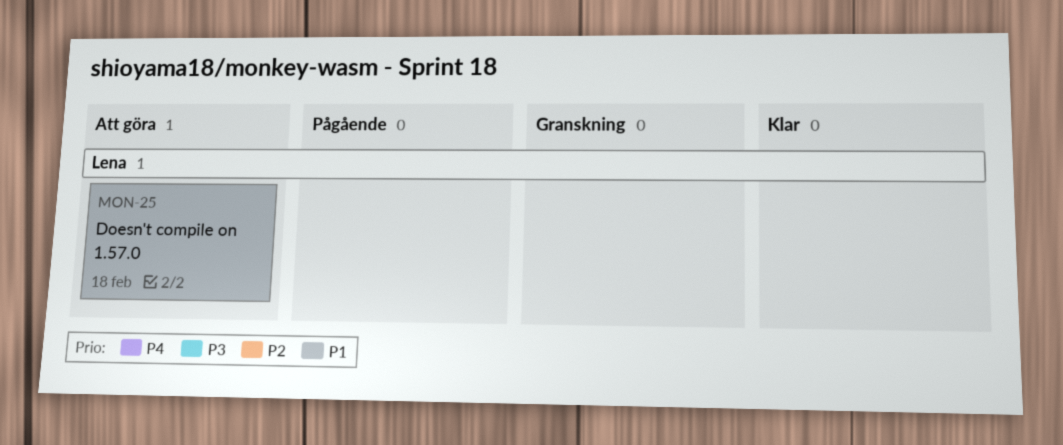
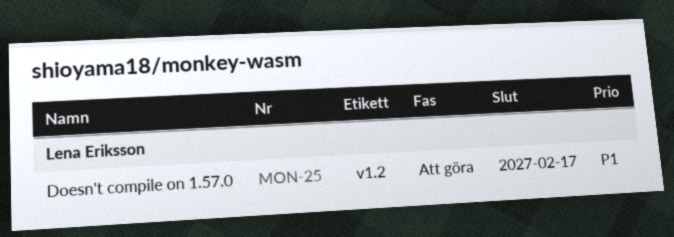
MON-25, due: Feb 18 -> Feb 17

